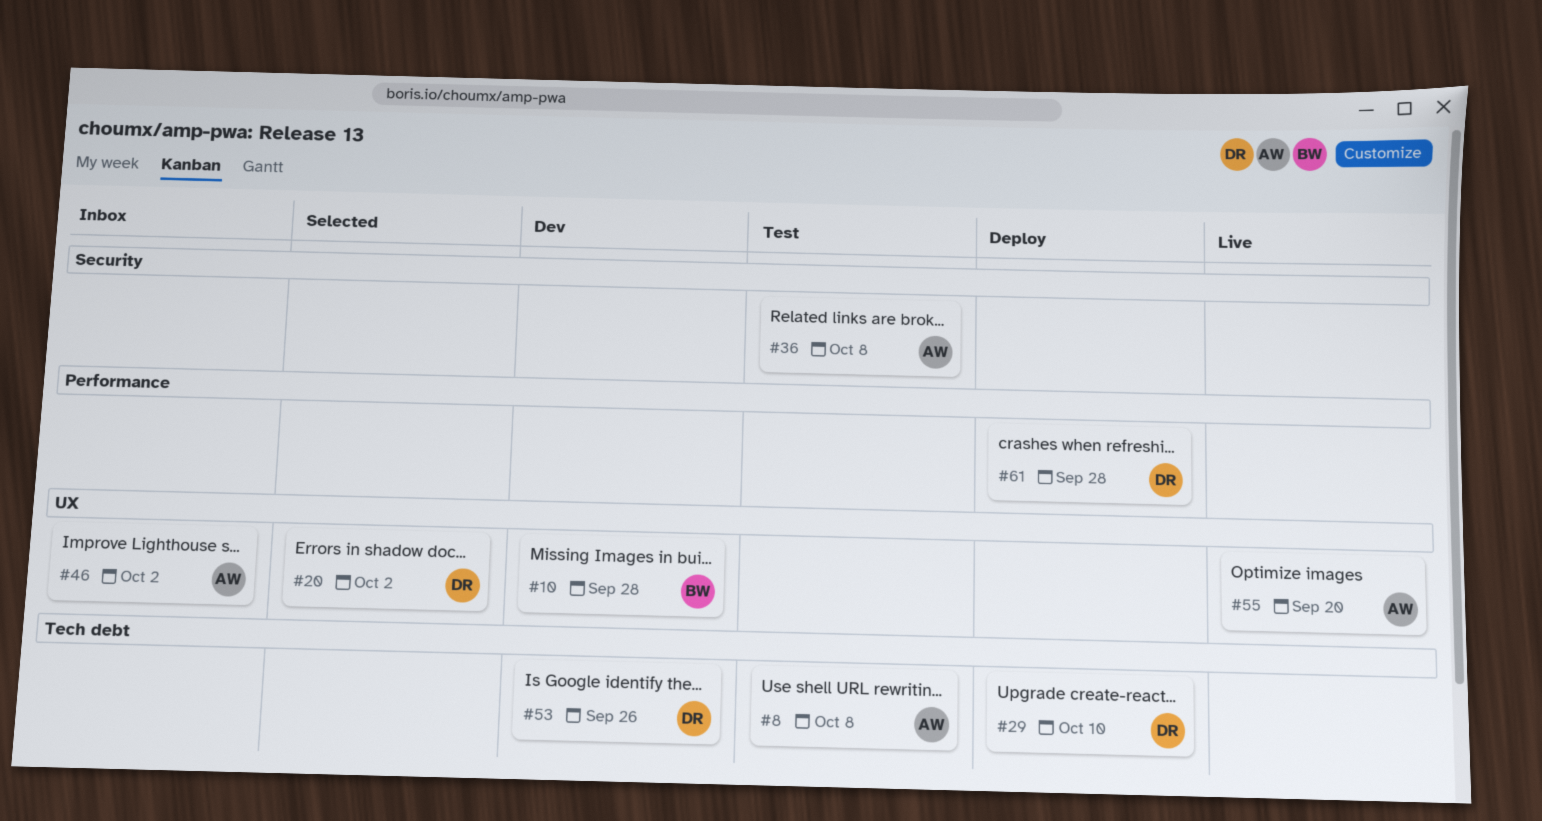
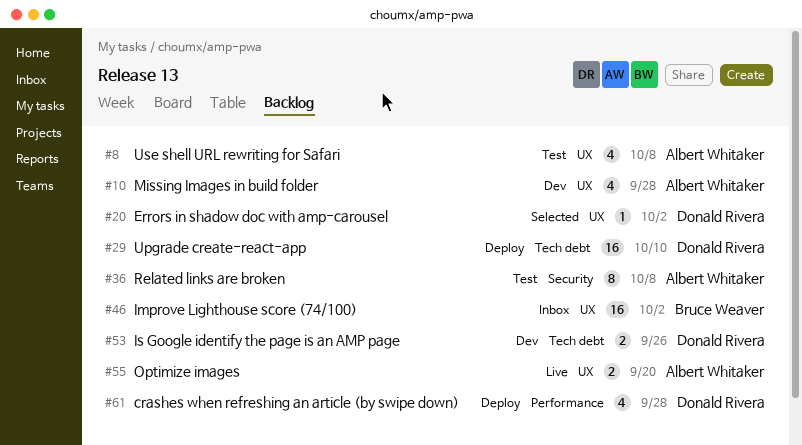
#8, label: Tech debt -> UX
#10, owner: Bruce Weaver -> Albert Whitaker
#46, owner: Albert Whitaker -> Bruce Weaver

